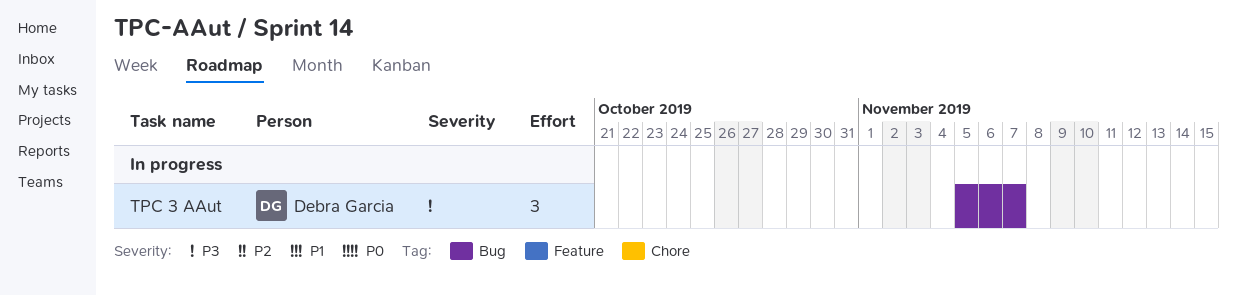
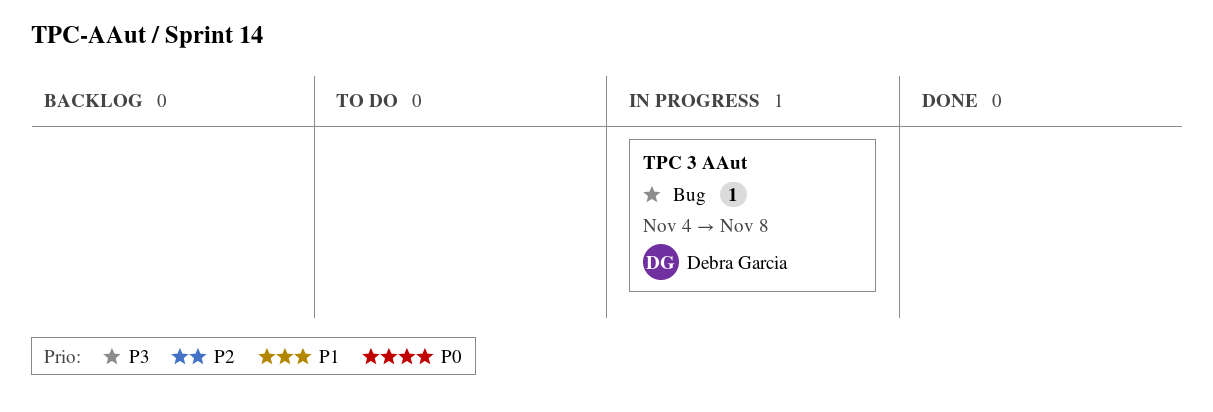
TPC 3 AAut, estimate: 3 -> 1
TPC 3 AAut, start: Nov 5 -> Nov 4
TPC 3 AAut, due: Nov 7 -> Nov 8

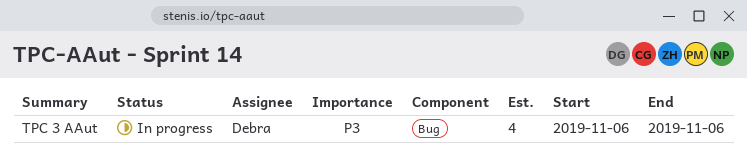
TPC 3 AAut, estimate: 1 -> 4
TPC 3 AAut, start: Nov 4 -> Nov 6
TPC 3 AAut, due: Nov 8 -> Nov 6

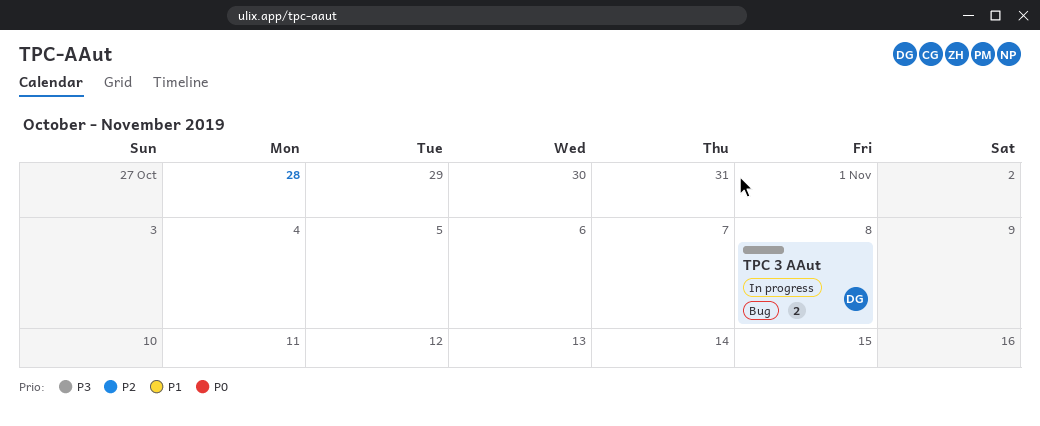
TPC 3 AAut, estimate: 4 -> 2
TPC 3 AAut, due: Nov 6 -> Nov 8

